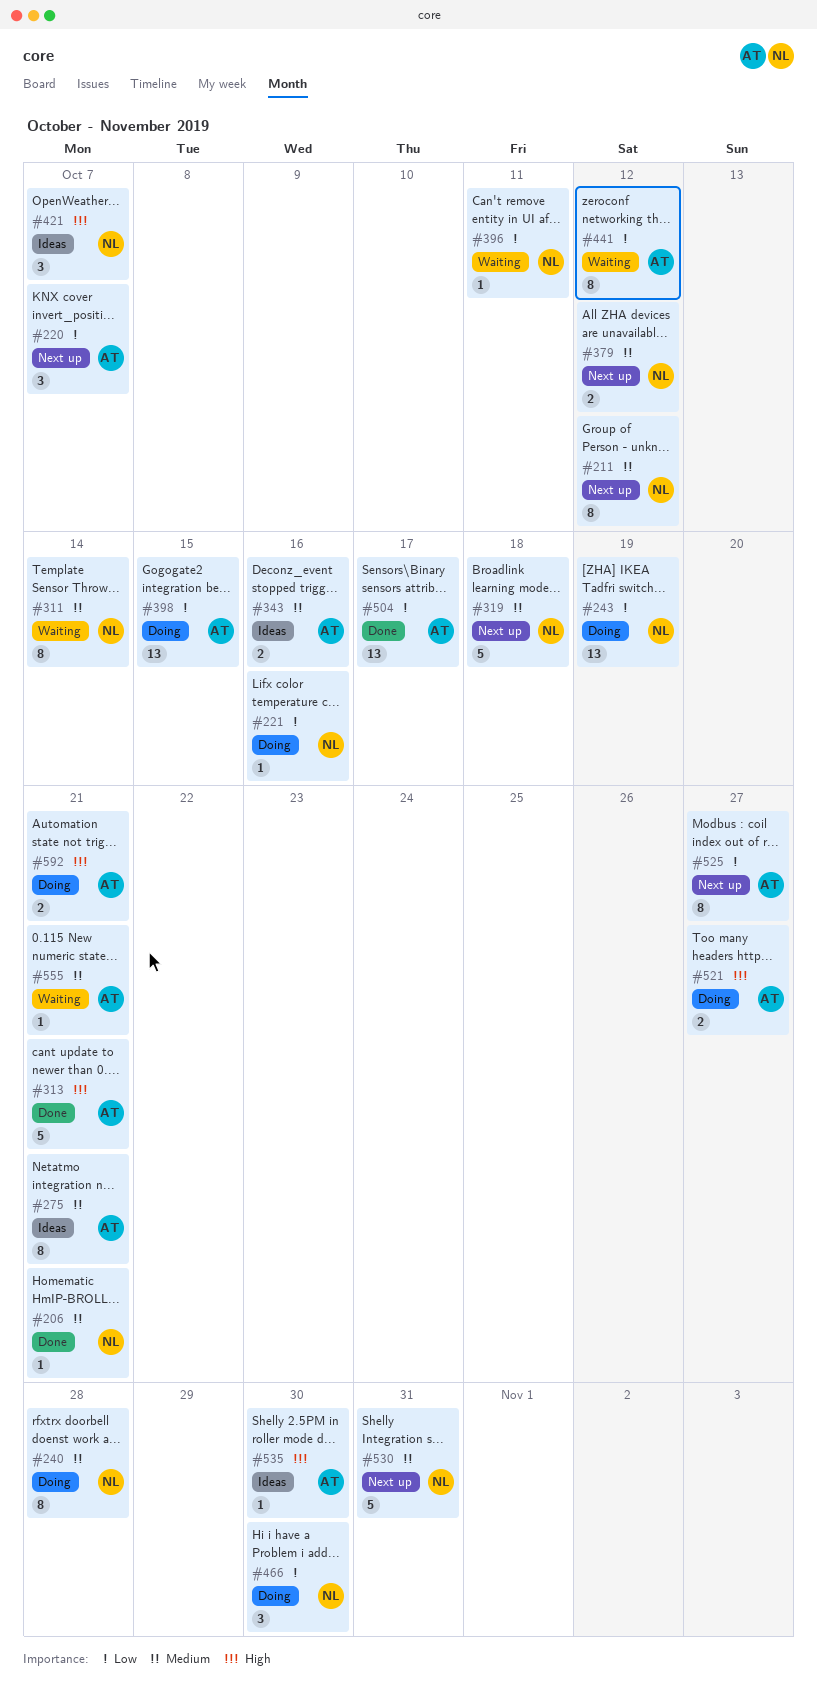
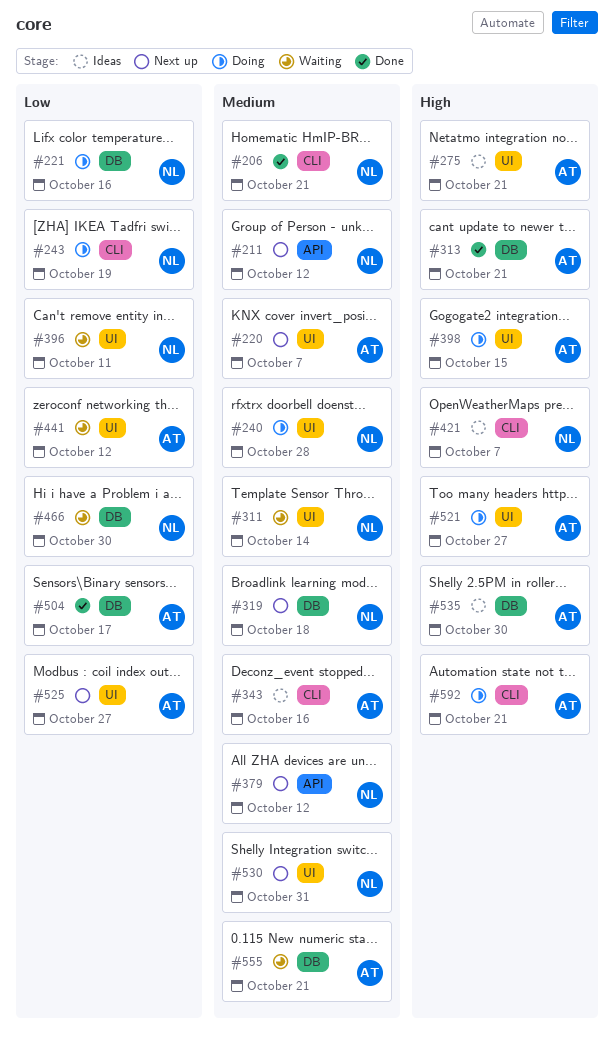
#220, priority: Low -> Medium
#275, priority: Medium -> High
#398, priority: Low -> High
#466, status: Doing -> Waiting

